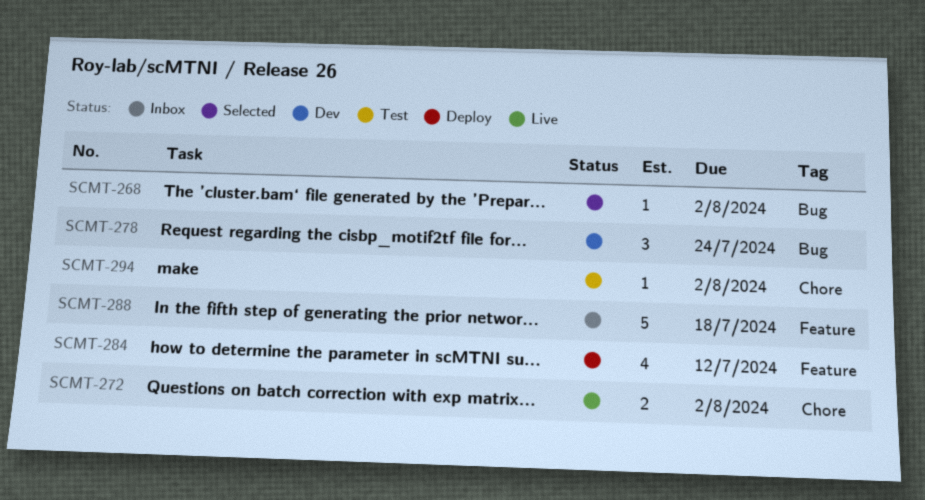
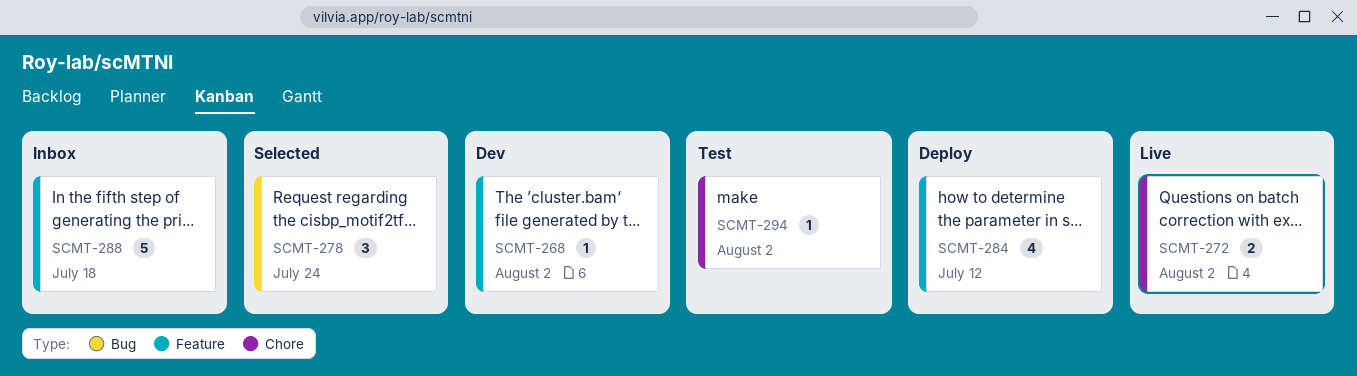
SCMT-268, status: Selected -> Dev
SCMT-268, label: Bug -> Feature
SCMT-278, status: Dev -> Selected

